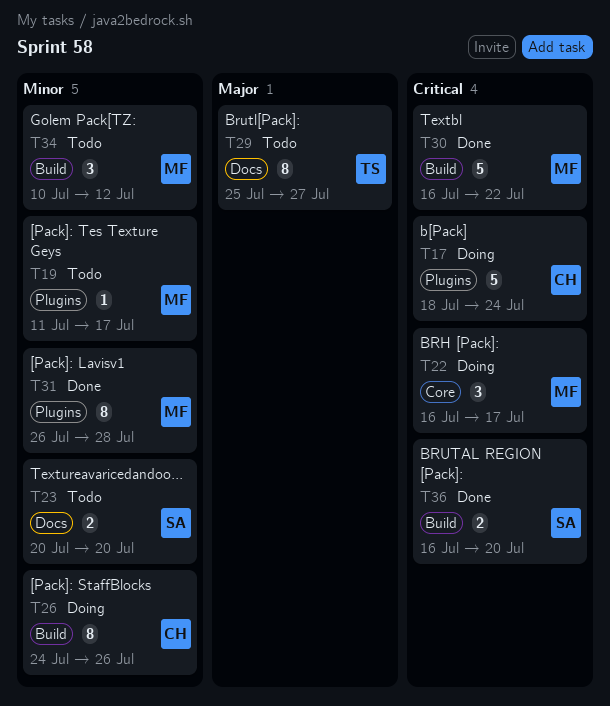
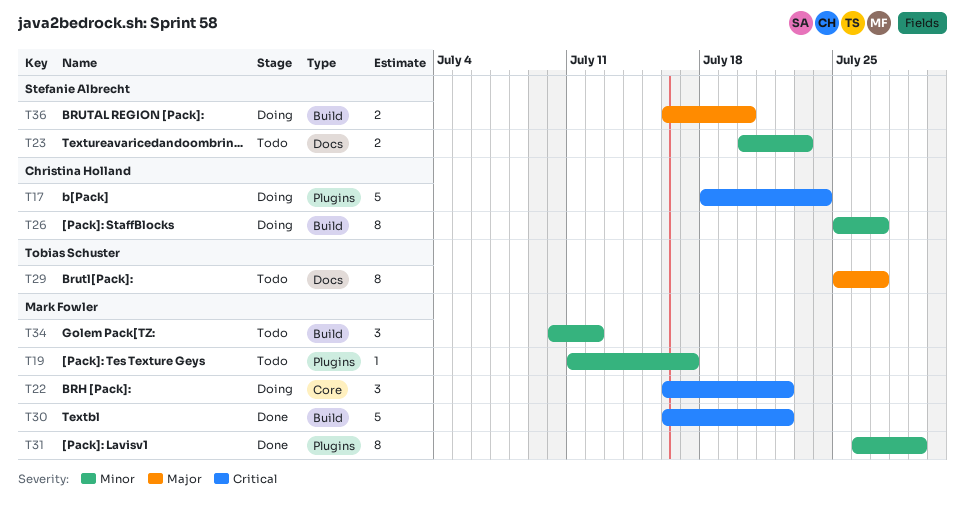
T22, due: Jul 17 -> Jul 22
T23, due: Jul 20 -> Jul 23
T26, start: Jul 24 -> Jul 25
T26, due: Jul 26 -> Jul 27
T31, due: Jul 28 -> Jul 29
T36, status: Done -> Doing
T36, priority: Critical -> Major

